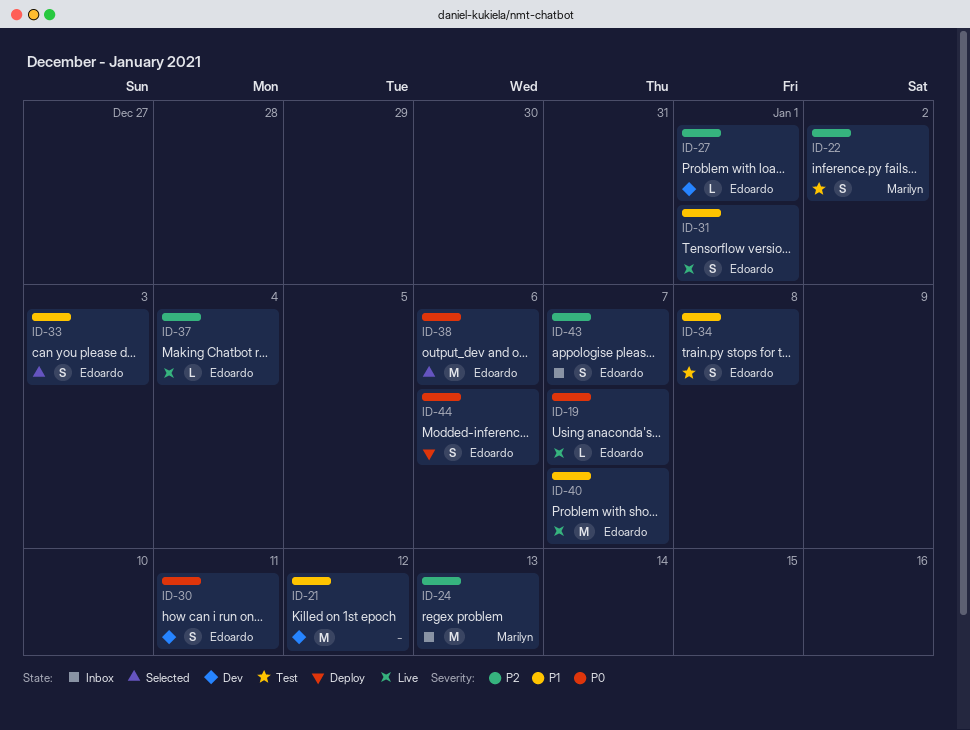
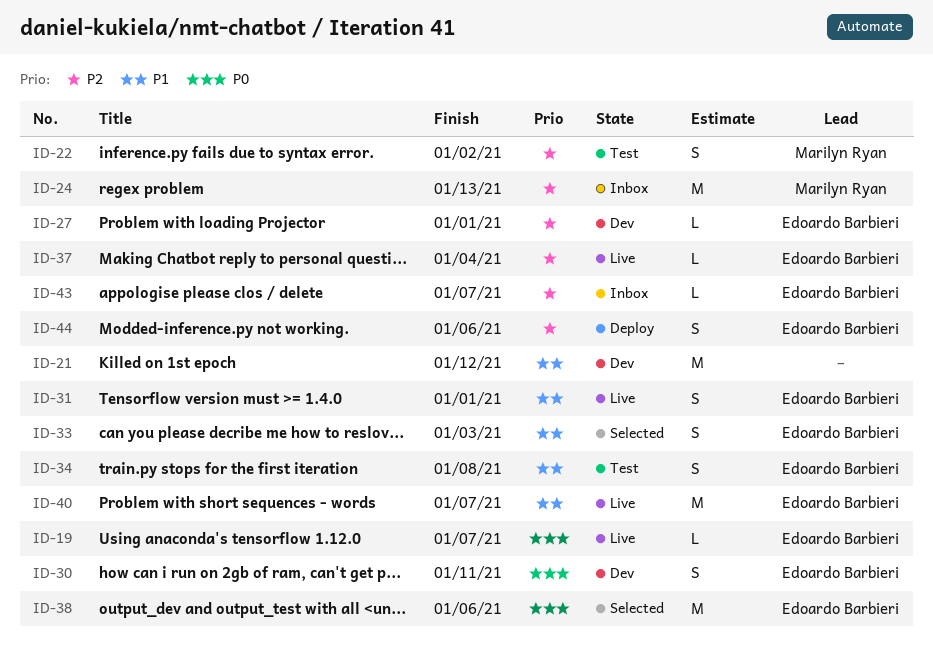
ID-43, estimate: S -> L
ID-44, priority: P0 -> P2

